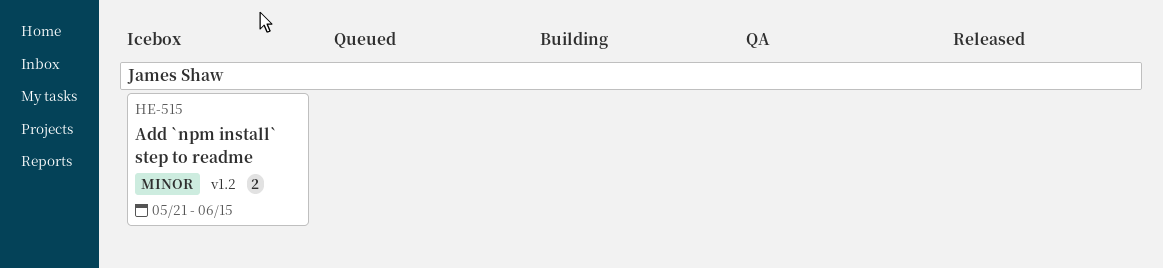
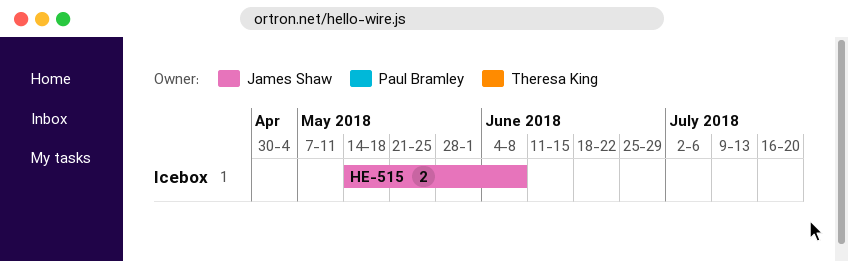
HE-515, start: May 21 -> May 14
HE-515, due: Jun 15 -> Jun 8

